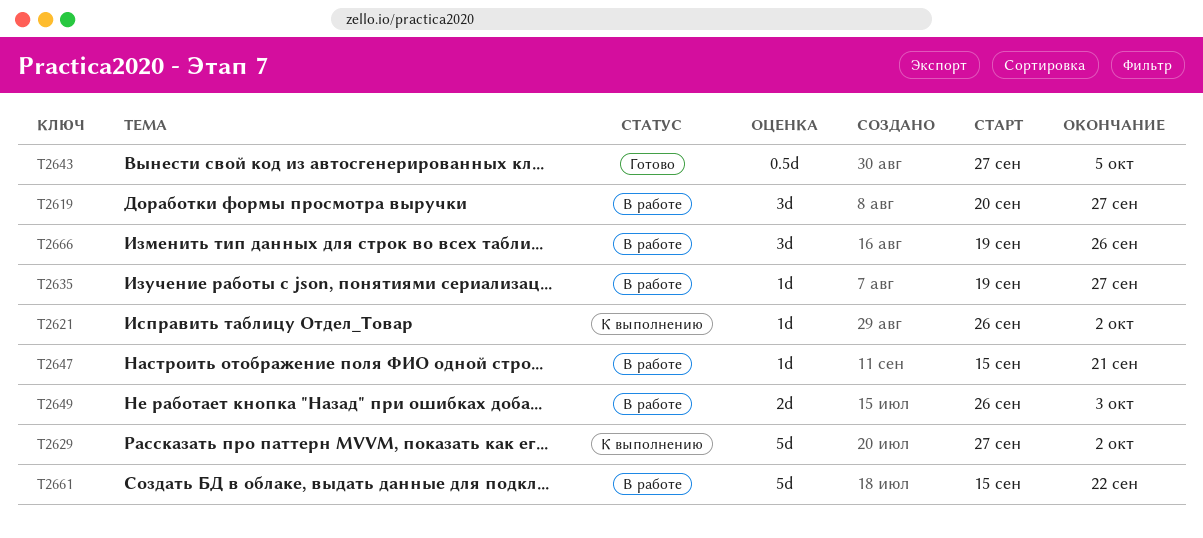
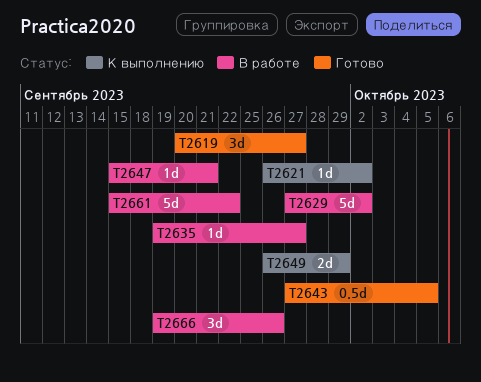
T2619, status: В работе -> Готово
T2629, status: К выполнению -> В работе
T2649, status: В работе -> К выполнению
T2649, due: Oct 3 -> Sep 29

